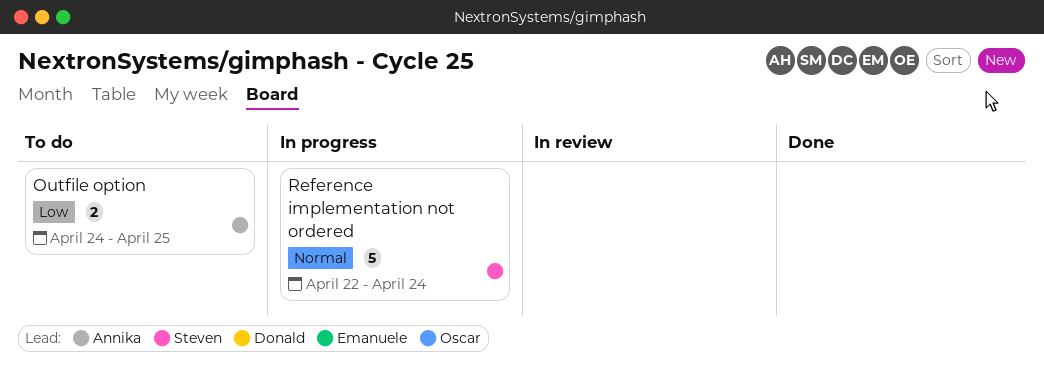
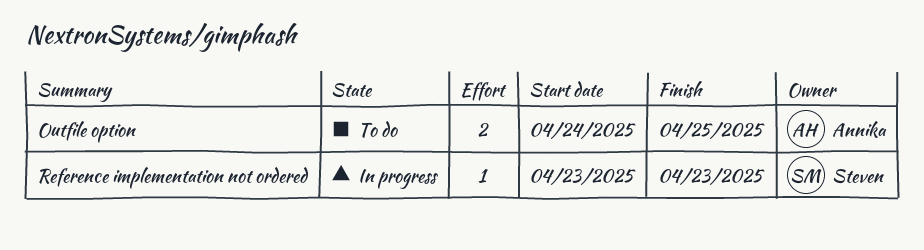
Reference implementation not ordered, estimate: 5 -> 1
Reference implementation not ordered, start: Apr 22 -> Apr 23
Reference implementation not ordered, due: Apr 24 -> Apr 23

